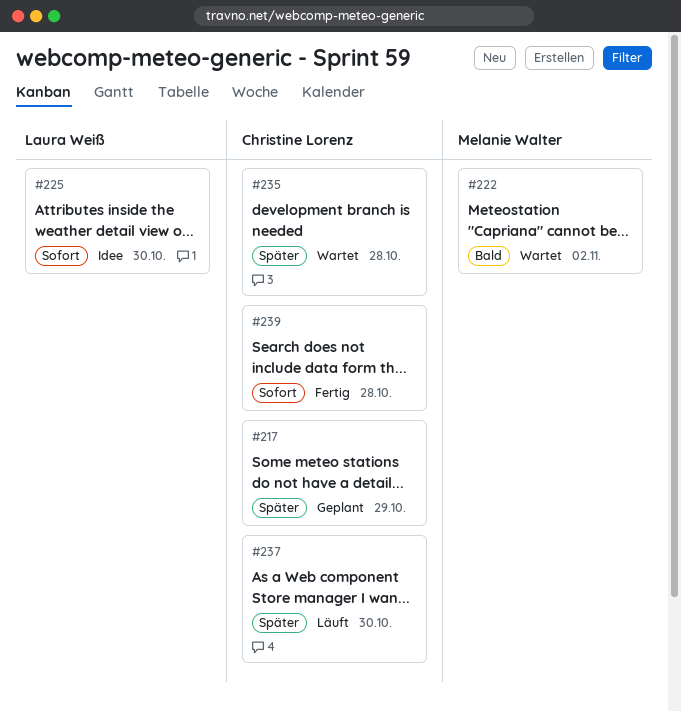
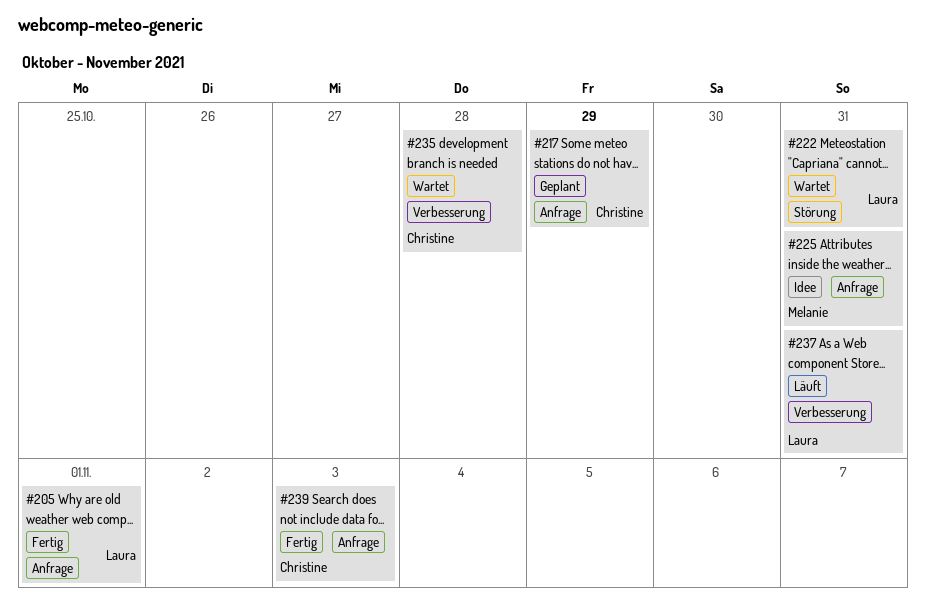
#205: none -> present
#222, owner: Melanie Walter -> Laura Weiß
#222, due: Nov 2 -> Oct 31
#225, owner: Laura Weiß -> Melanie Walter
#225, due: Oct 30 -> Oct 31
#237, owner: Christine Lorenz -> Laura Weiß
#237, due: Oct 30 -> Oct 31
#239, due: Oct 28 -> Nov 3

